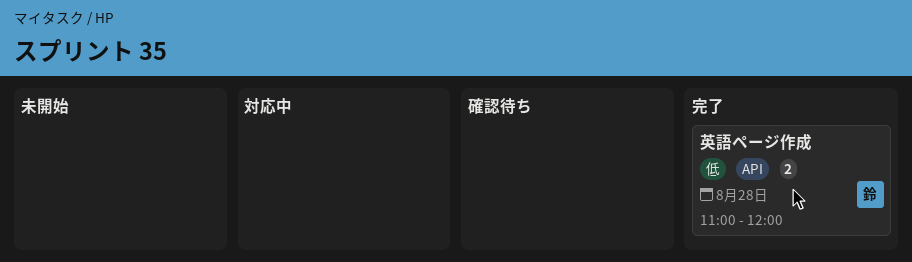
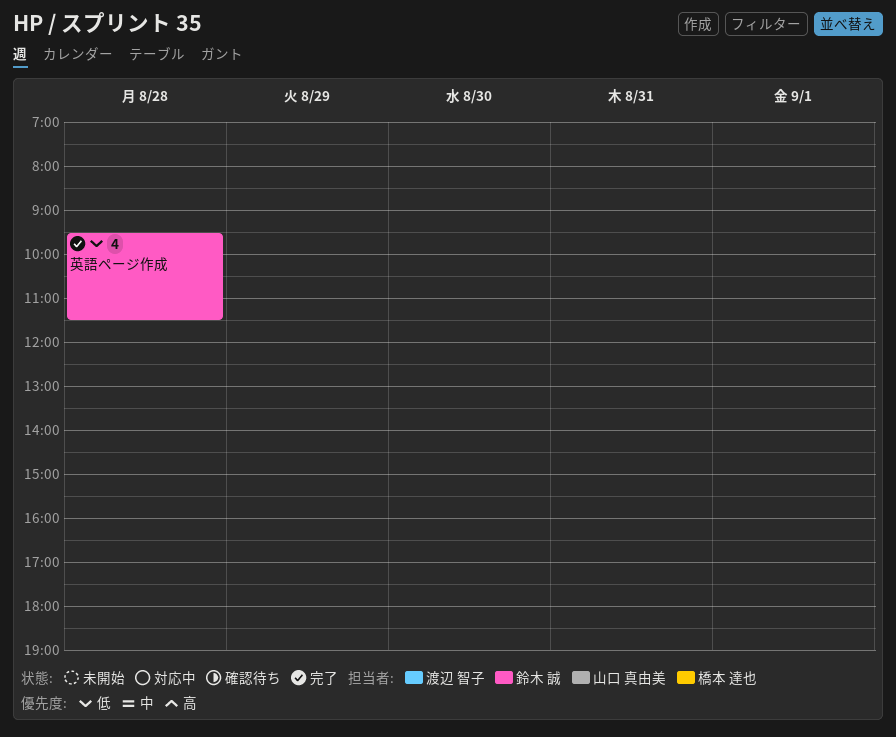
英語ページ作成, estimate: 2 -> 4
英語ページ作成, begins: 11:00 -> 09:30
英語ページ作成, ends: 12:00 -> 11:30

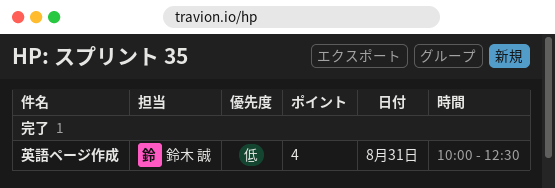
英語ページ作成, day: Aug 28 -> Aug 31
英語ページ作成, begins: 09:30 -> 10:00
英語ページ作成, ends: 11:30 -> 12:30

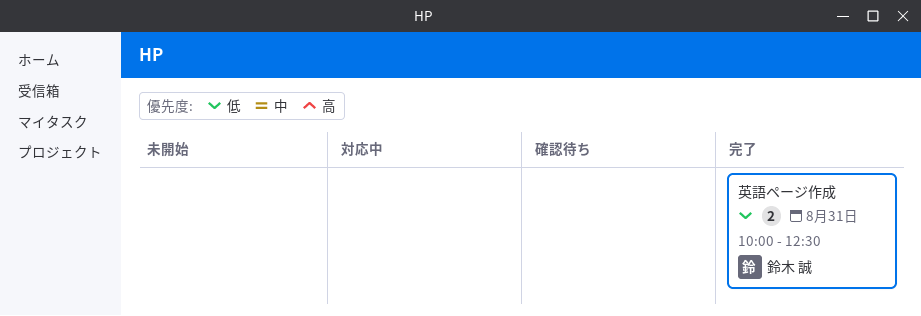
英語ページ作成, estimate: 4 -> 2

